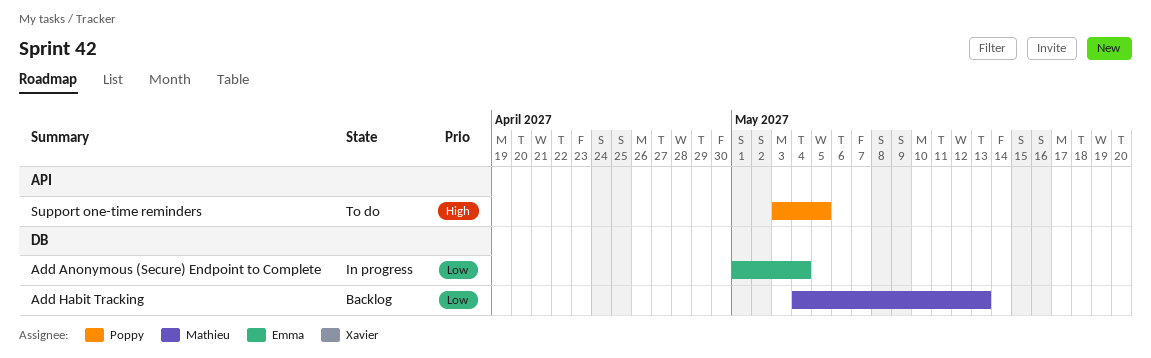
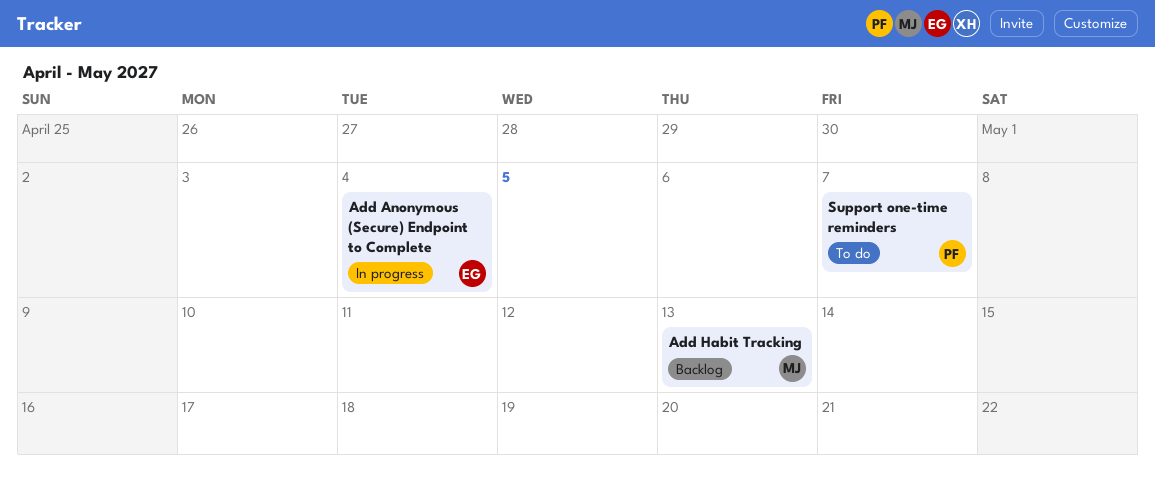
Support one-time reminders, due: May 5 -> May 7

